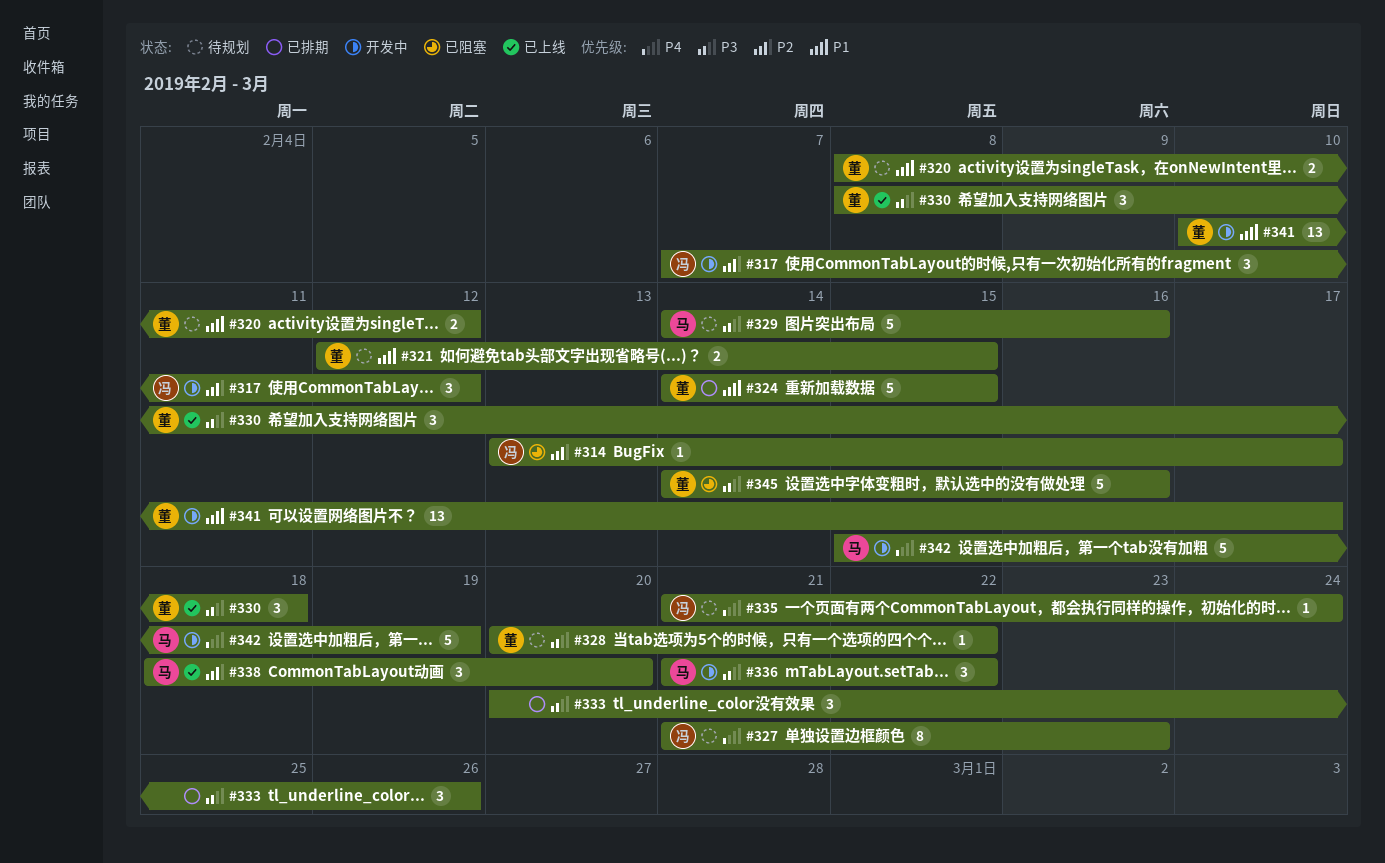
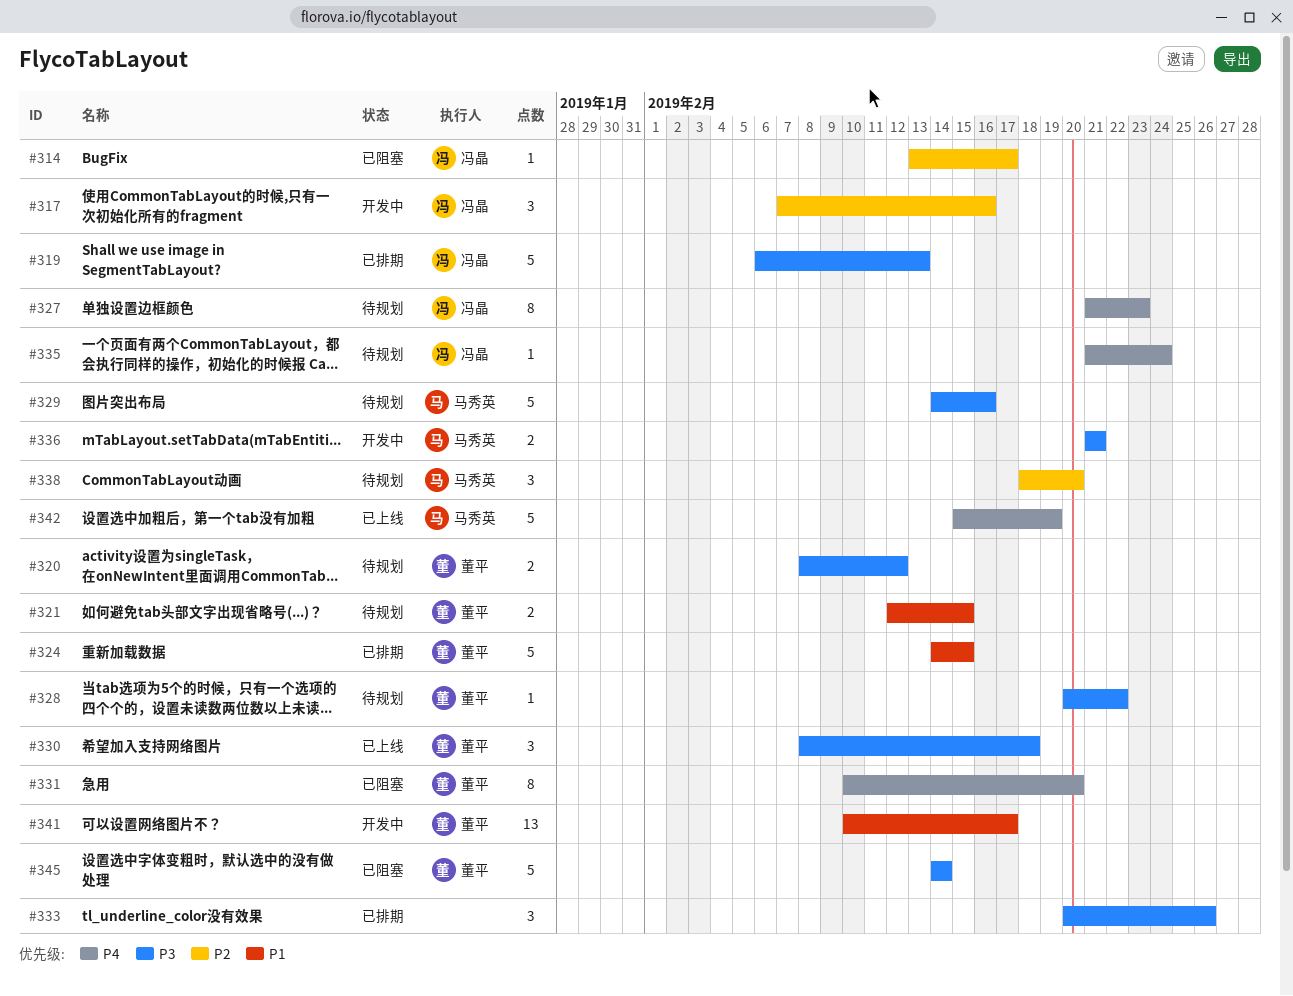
#317, due: Feb 12 -> Feb 16
#319: none -> present
#320, priority: P1 -> P3
#331: none -> present
#336, estimate: 3 -> 2
#336, due: Feb 22 -> Feb 21
#338, status: 已上线 -> 待规划
#342, status: 开发中 -> 已上线
#345, due: Feb 16 -> Feb 14

